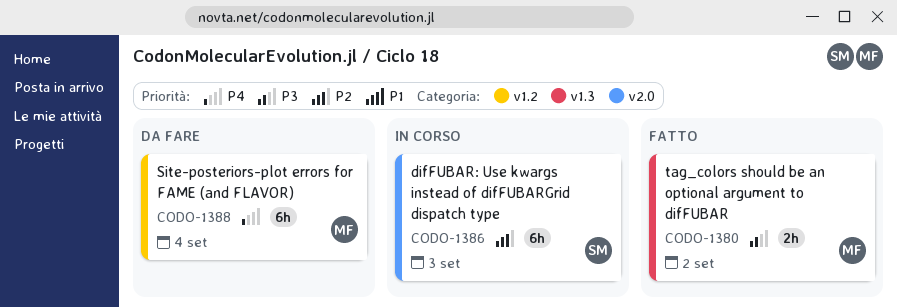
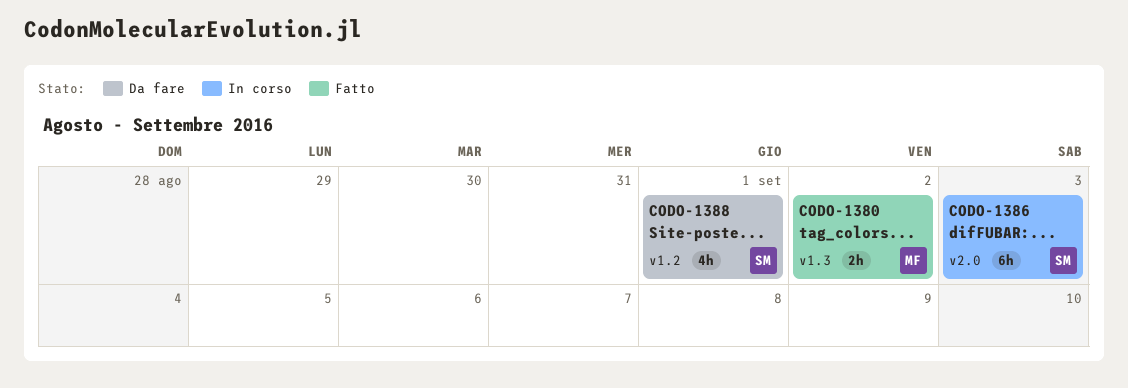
CODO-1388, owner: MF -> SM
CODO-1388, estimate: 6h -> 4h
CODO-1388, due: Sep 4 -> Sep 1

